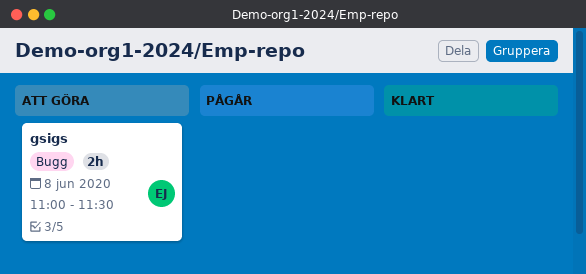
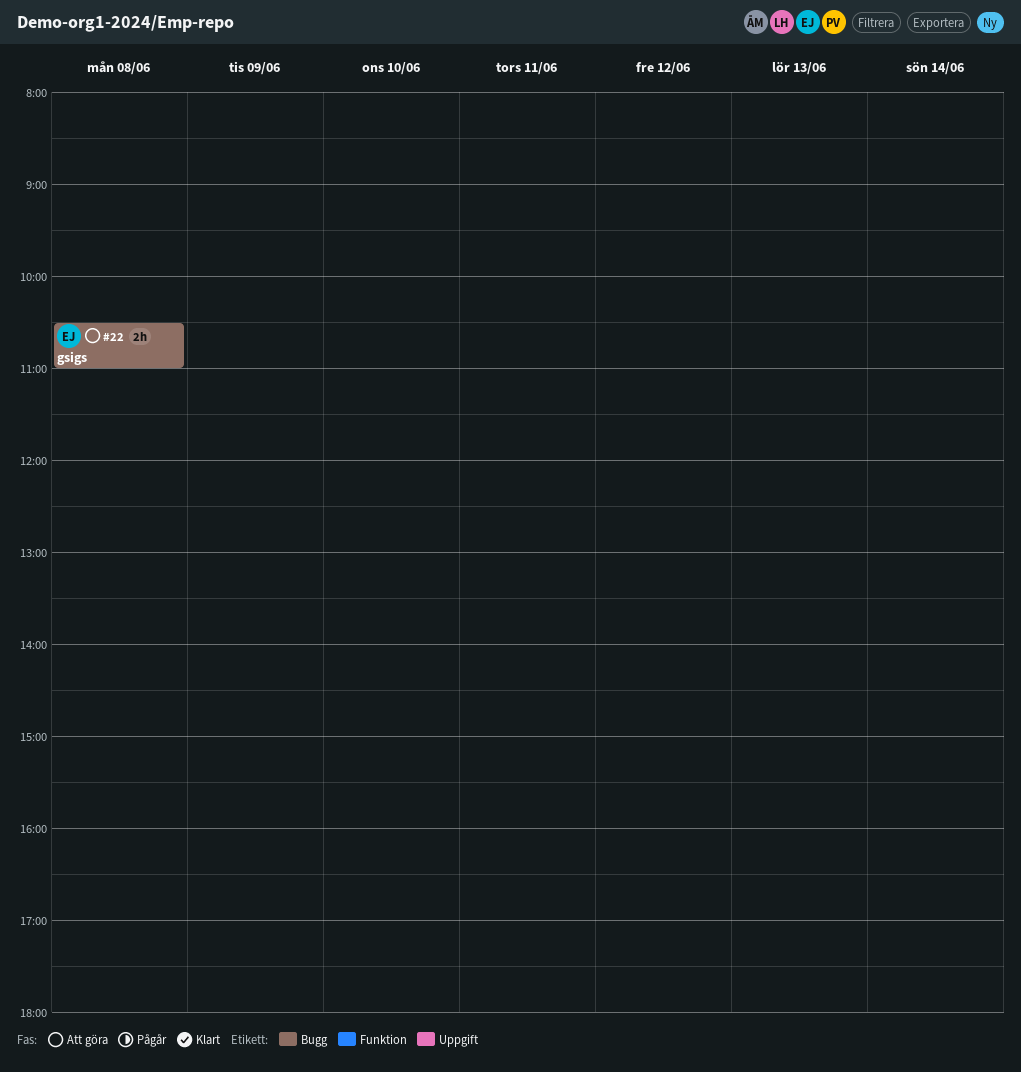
gsigs, begins: 11:00 -> 10:30
gsigs, ends: 11:30 -> 11:00

